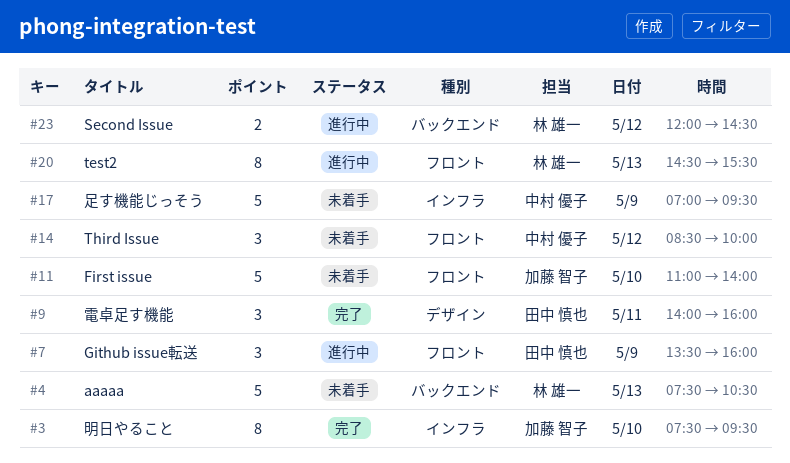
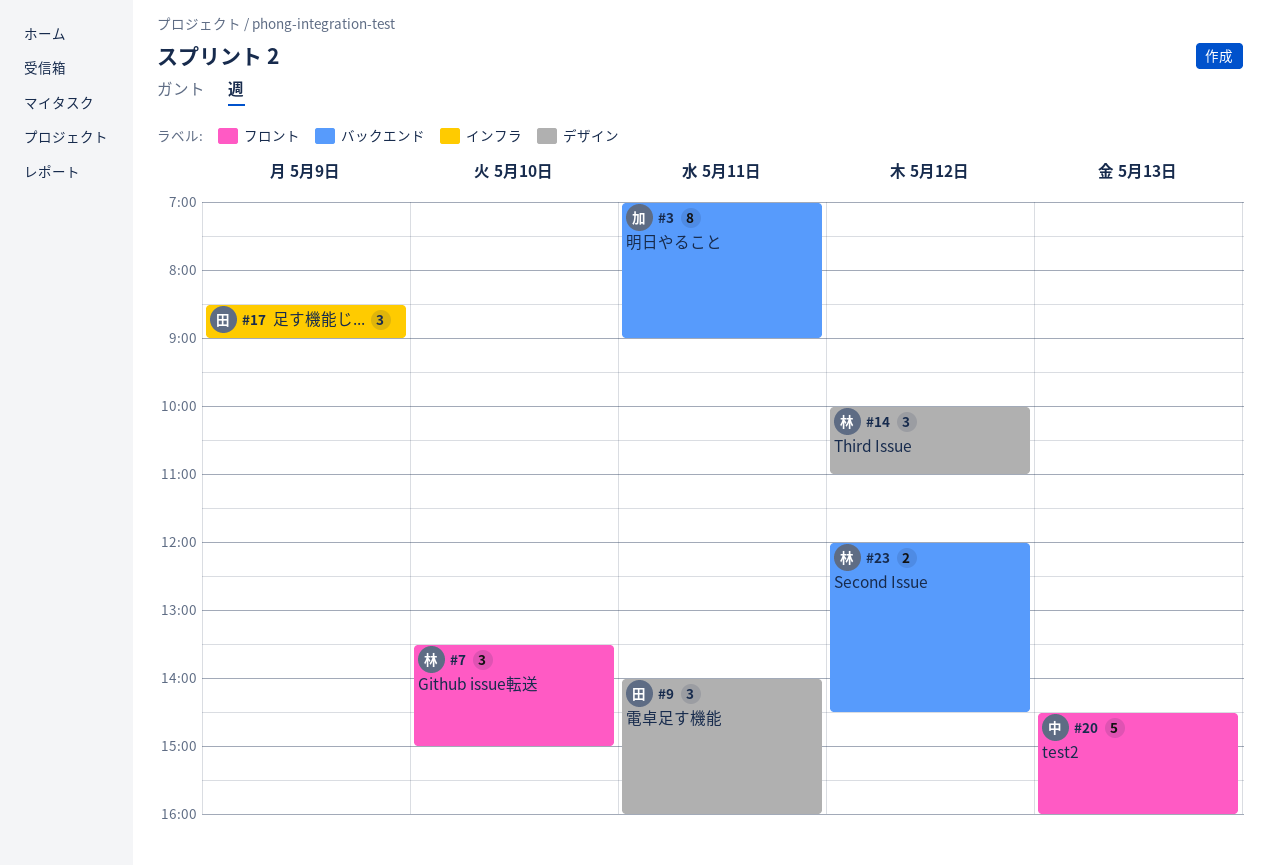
#3, label: インフラ -> バックエンド
#3, day: May 10 -> May 11
#3, begins: 07:30 -> 07:00
#3, ends: 09:30 -> 09:00
#4: present -> none
#7, owner: 田中 慎也 -> 林 雄一
#7, day: May 9 -> May 10
#7, ends: 16:00 -> 15:00
#11: present -> none
#14, owner: 中村 優子 -> 林 雄一
#14, label: フロント -> デザイン
#14, begins: 08:30 -> 10:00
#14, ends: 10:00 -> 11:00
#17, owner: 中村 優子 -> 田中 慎也
#17, estimate: 5 -> 3
#17, begins: 07:00 -> 08:30
#17, ends: 09:30 -> 09:00
#20, owner: 林 雄一 -> 中村 優子
#20, estimate: 8 -> 5
#20, ends: 15:30 -> 16:00

